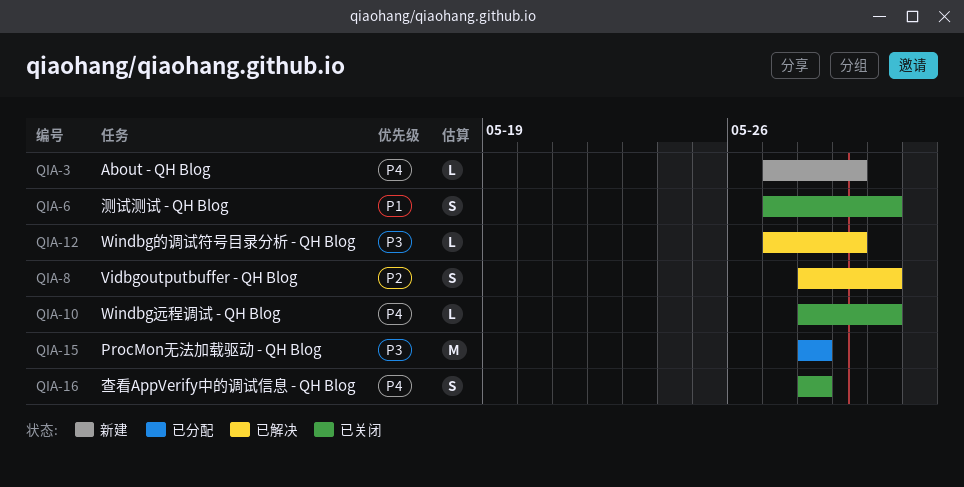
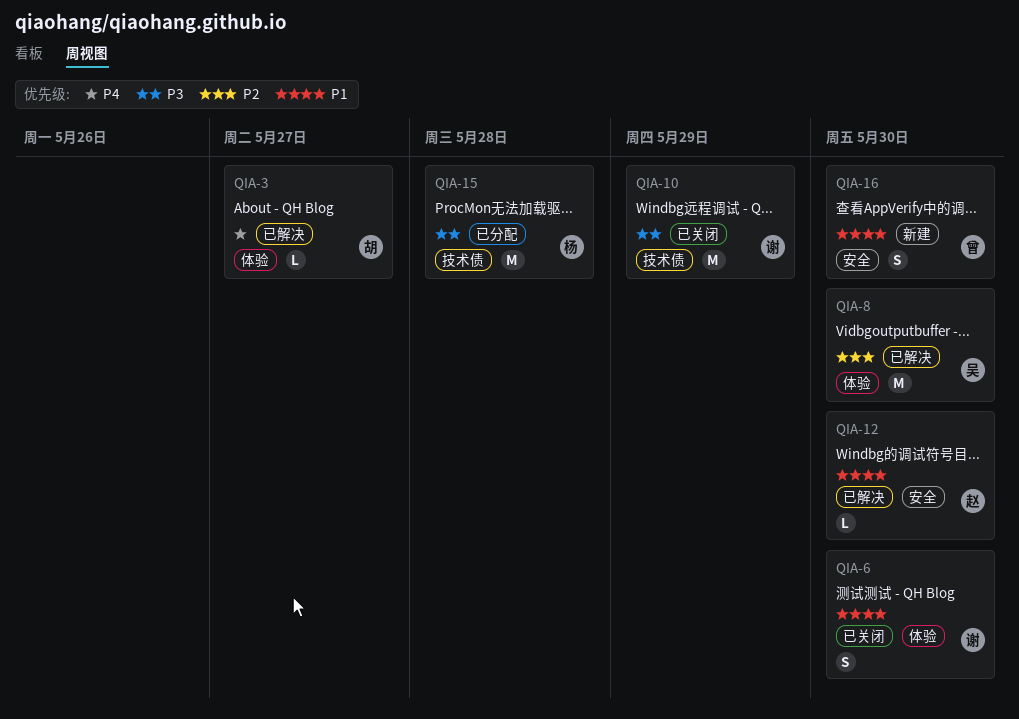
QIA-3, status: 新建 -> 已解决
QIA-3, due: May 29 -> May 27
QIA-8, estimate: S -> M
QIA-10, priority: P4 -> P3
QIA-10, estimate: L -> M
QIA-10, due: May 30 -> May 29
QIA-12, priority: P3 -> P1
QIA-12, due: May 29 -> May 30
QIA-16, status: 已关闭 -> 新建
QIA-16, priority: P4 -> P1
QIA-16, due: May 28 -> May 30

